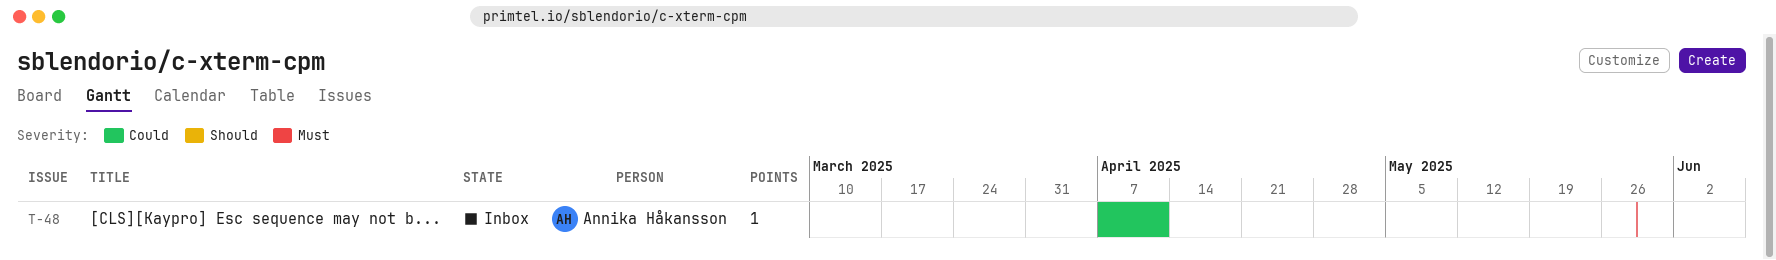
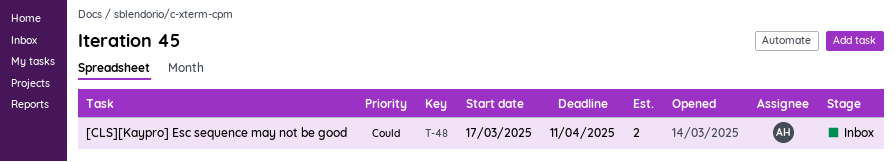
T-48, estimate: 1 -> 2
T-48, start: Apr 7 -> Mar 17

